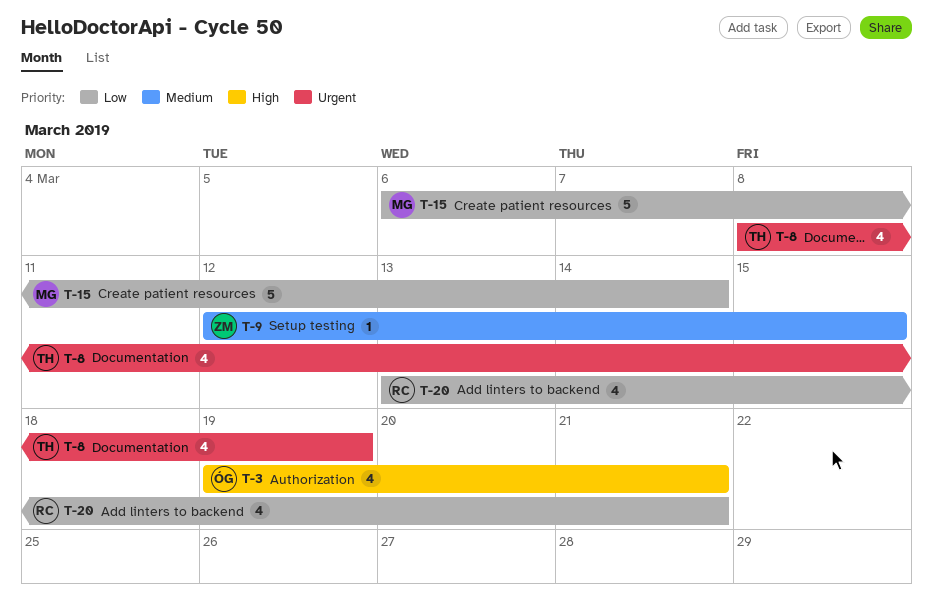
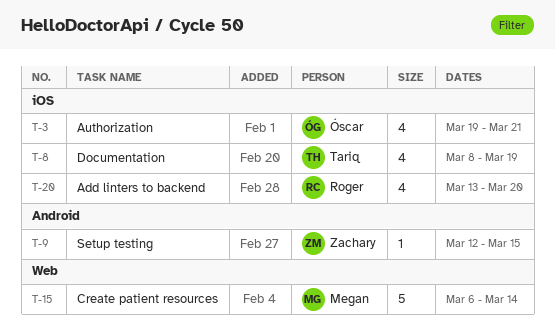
T-20, due: Mar 21 -> Mar 20

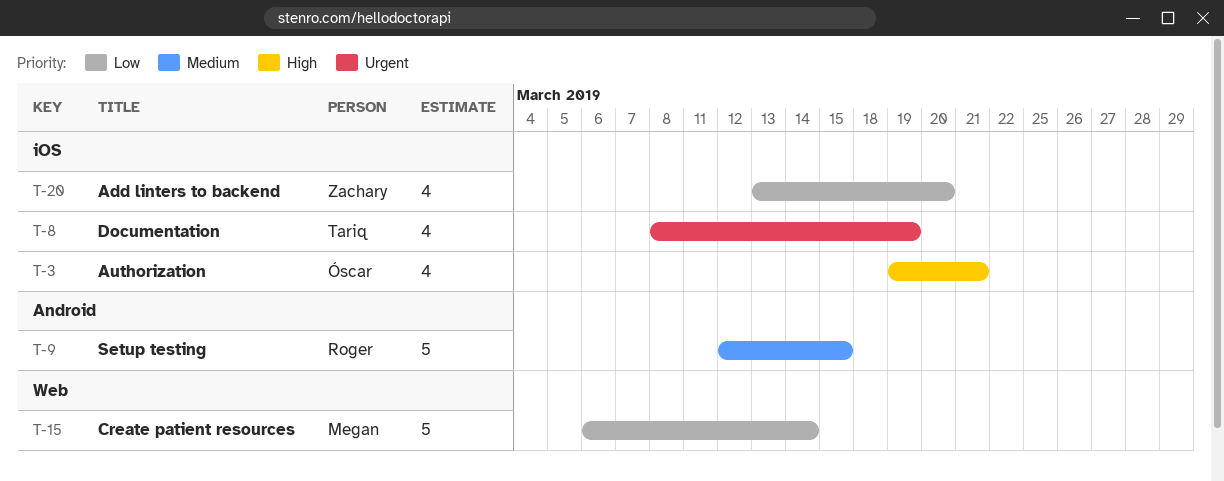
T-9, owner: Zachary -> Roger
T-9, estimate: 1 -> 5
T-20, owner: Roger -> Zachary

